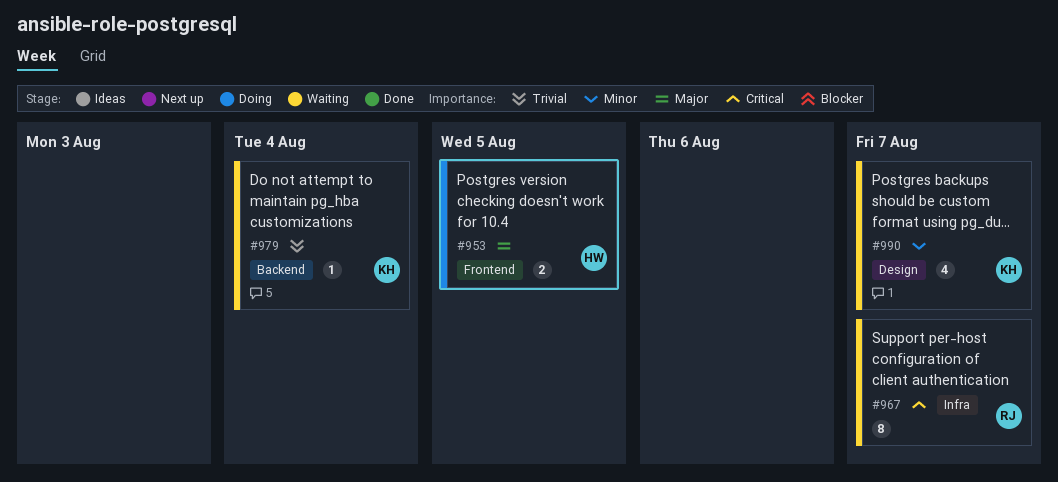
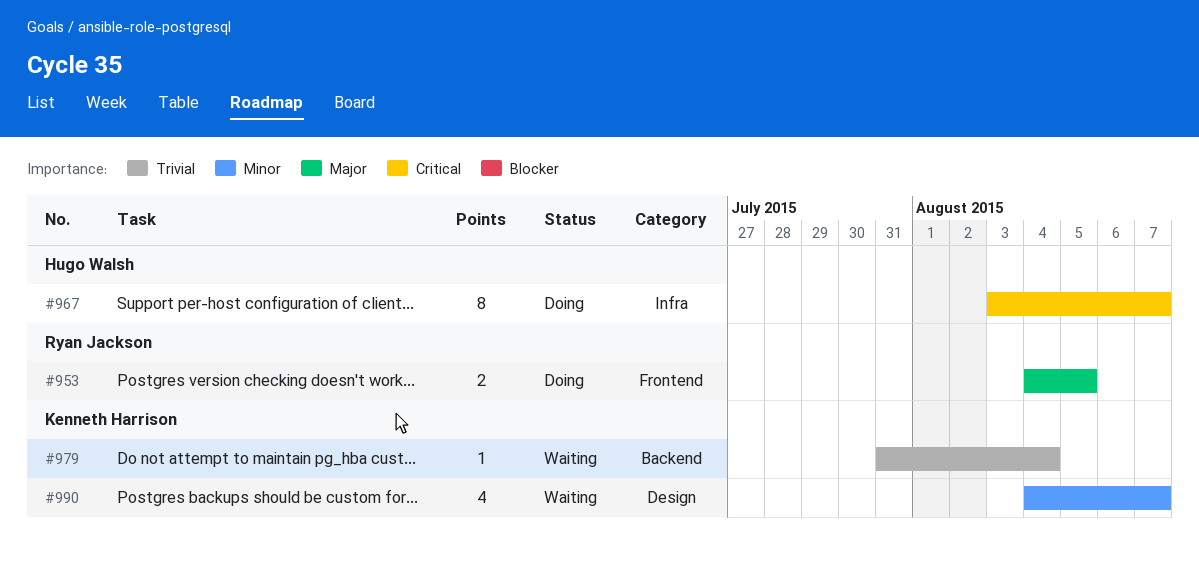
#953, owner: Hugo Walsh -> Ryan Jackson
#967, status: Waiting -> Doing
#967, owner: Ryan Jackson -> Hugo Walsh

